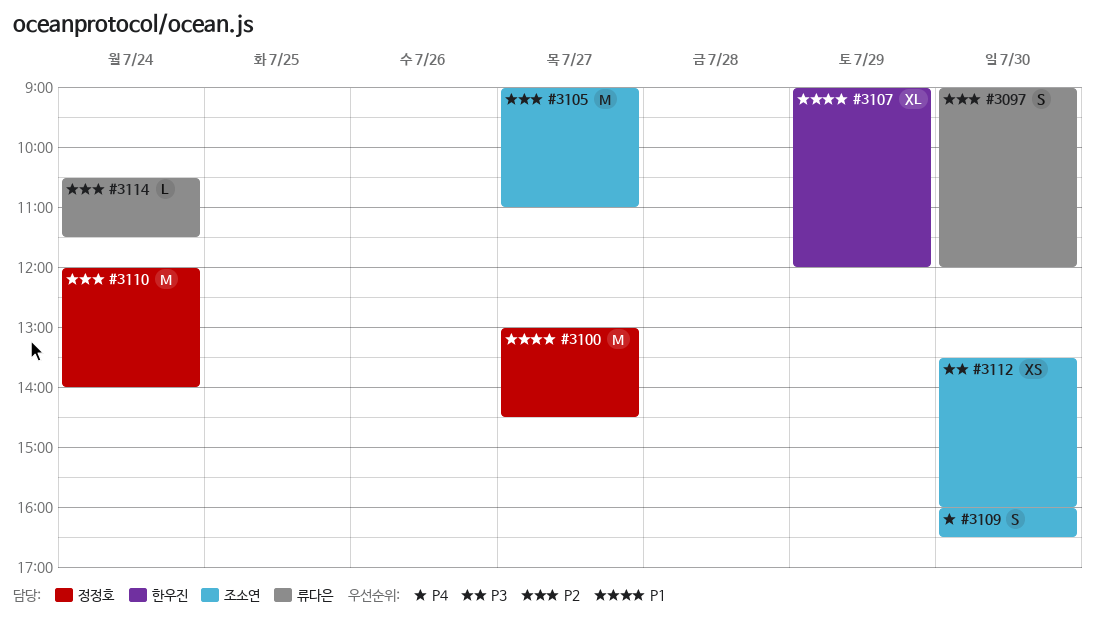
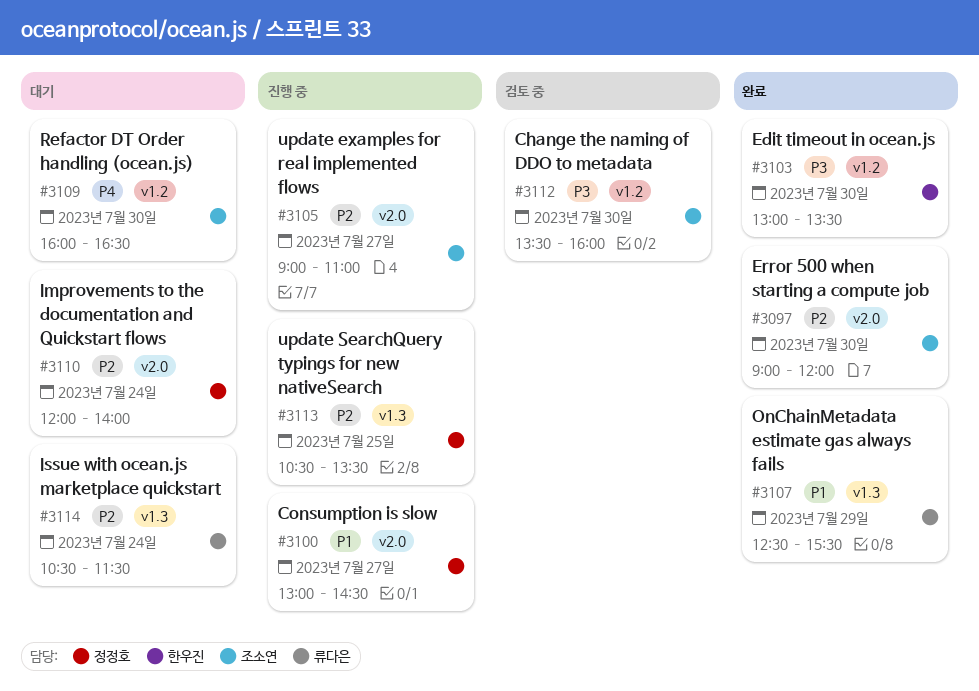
#3097, owner: 류다은 -> 조소연
#3103: none -> present
#3107, owner: 한우진 -> 류다은
#3107, begins: 09:00 -> 12:30
#3107, ends: 12:00 -> 15:30
#3113: none -> present

